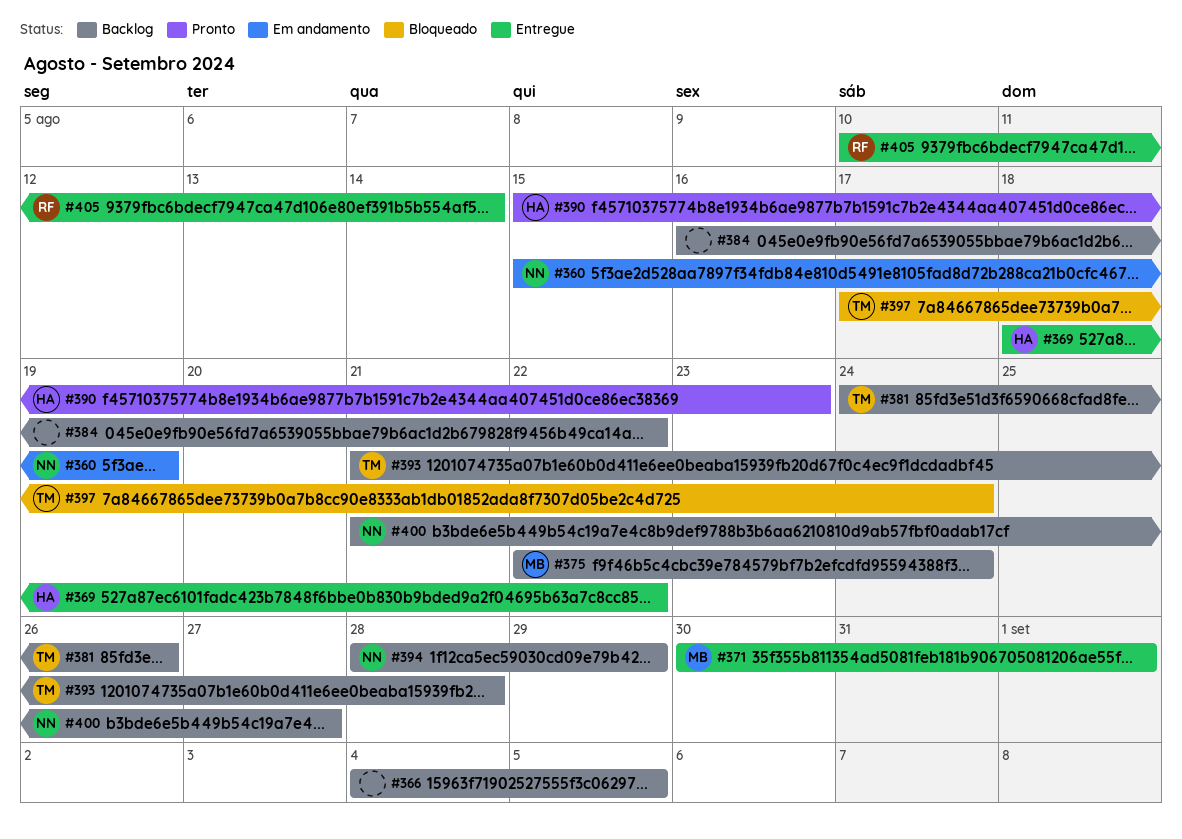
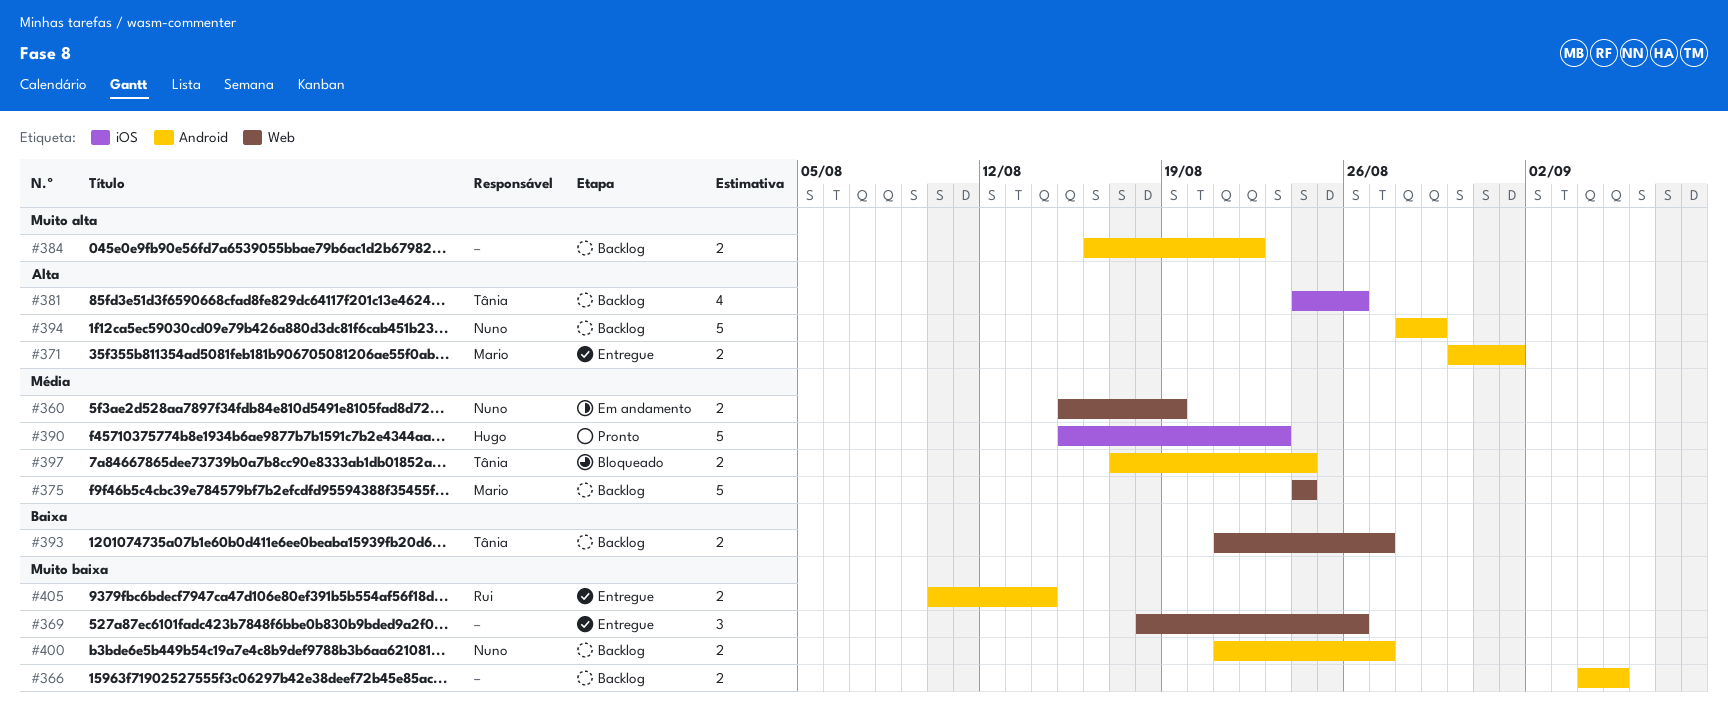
#369, owner: Hugo -> none
#369, due: Aug 22 -> Aug 26
#375, start: Aug 22 -> Aug 24
#393, due: Aug 28 -> Aug 27

